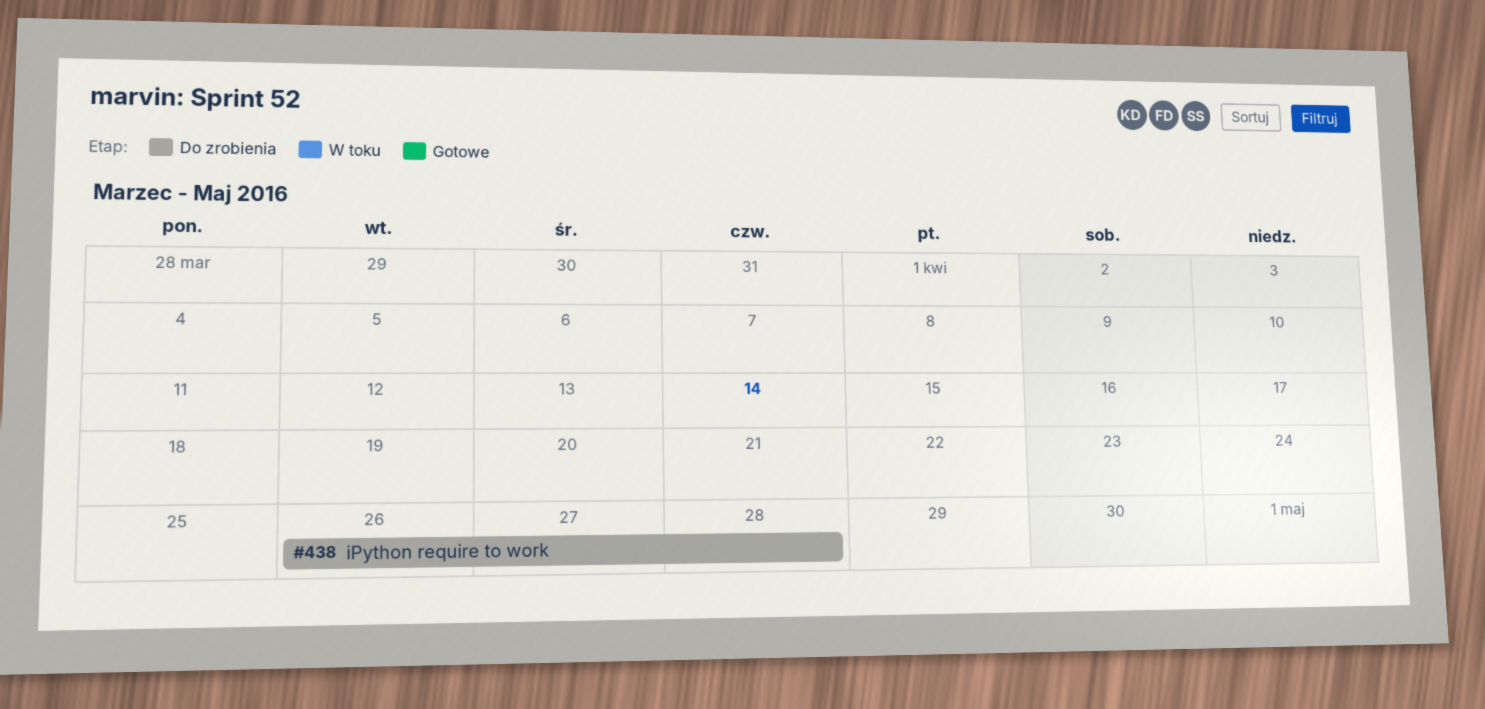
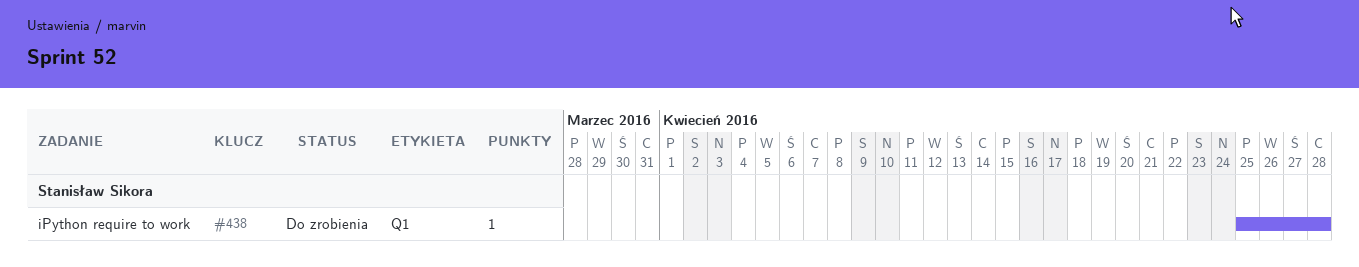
#438, start: Apr 26 -> Apr 25

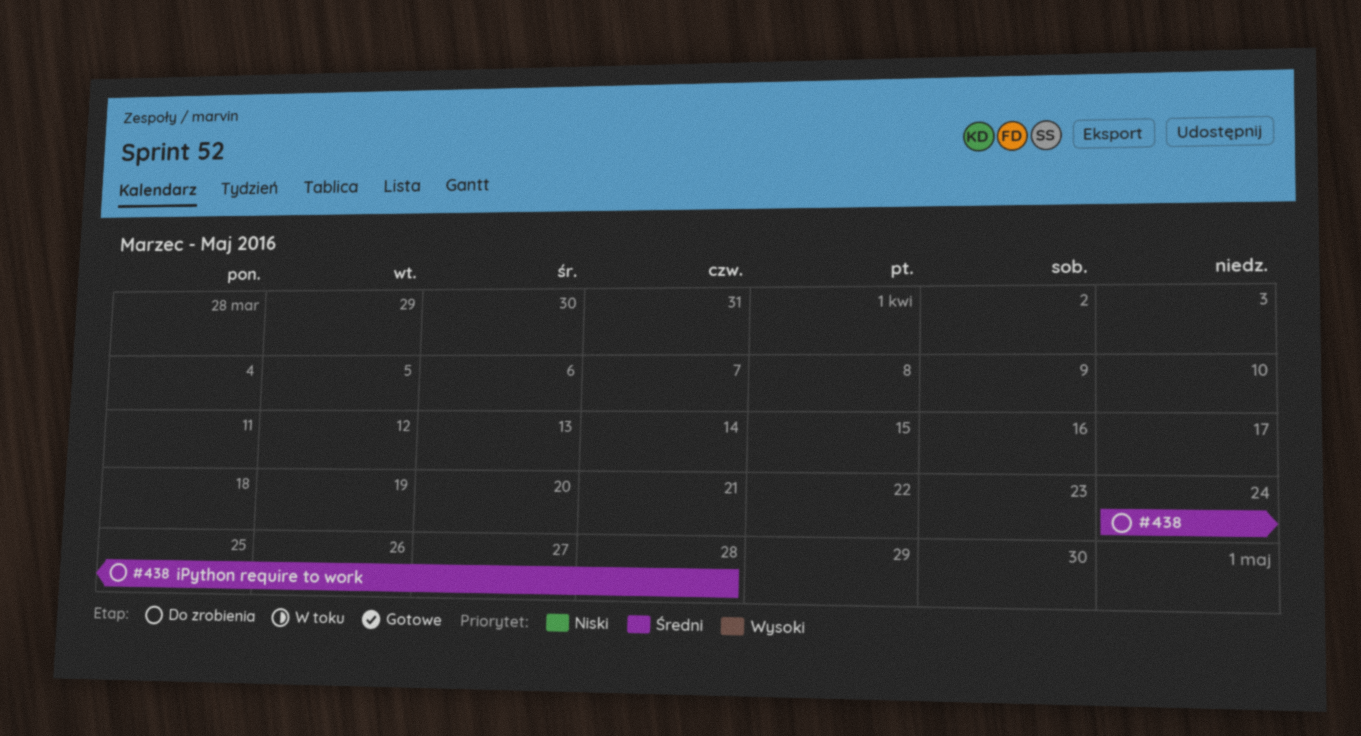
#438, start: Apr 25 -> Apr 24

